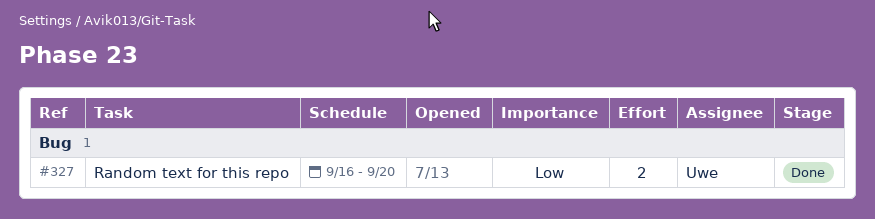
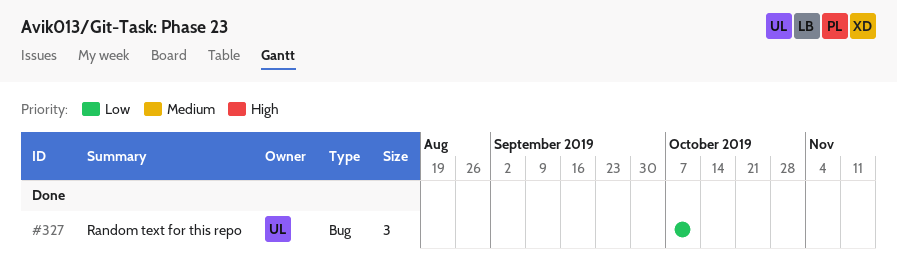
#327, estimate: 2 -> 3
#327, start: Sep 16 -> Oct 7
#327, due: Sep 20 -> Oct 11

